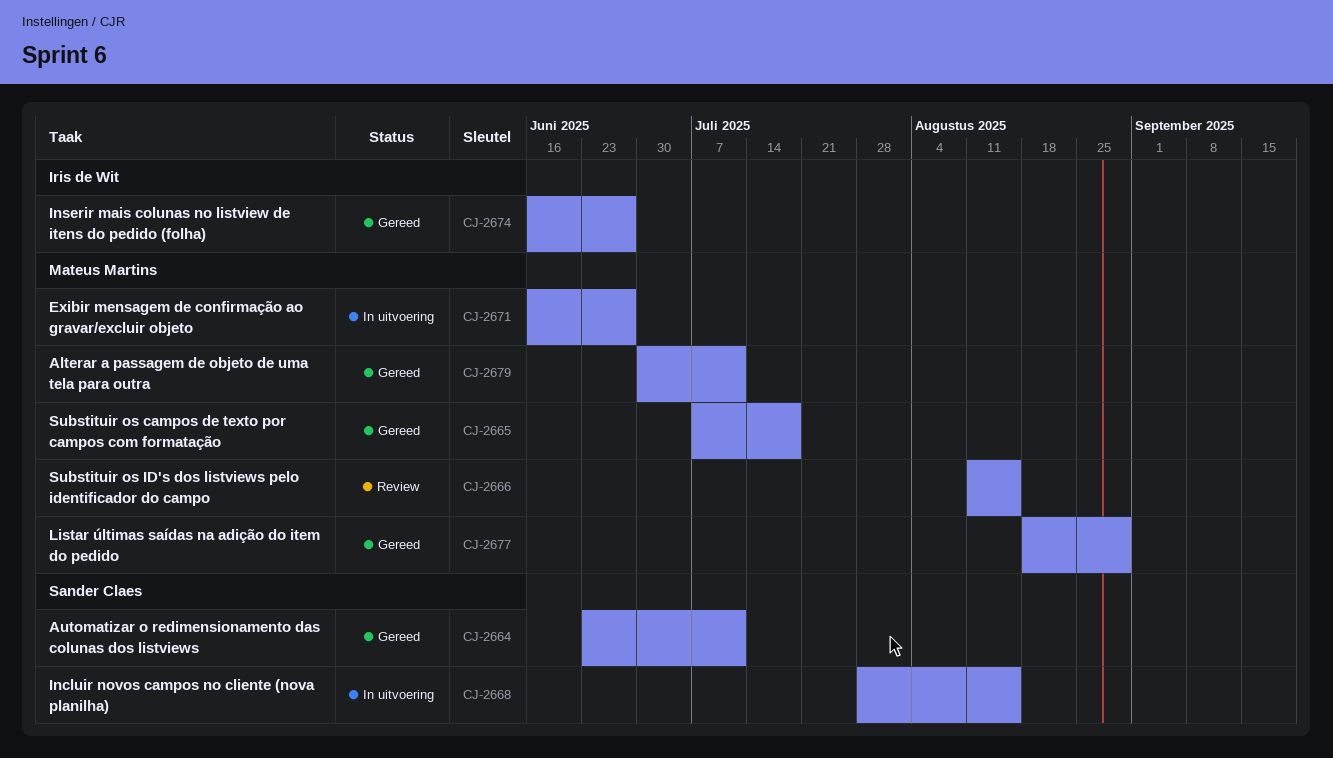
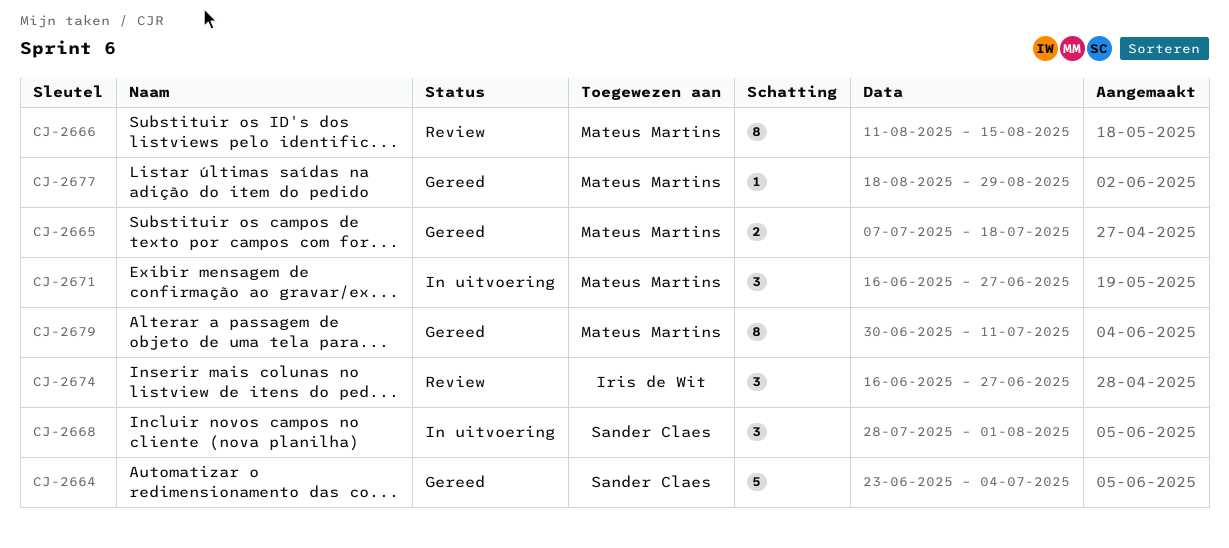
CJ-2664, due: Jul 11 -> Jul 4
CJ-2668, due: Aug 15 -> Aug 1
CJ-2674, status: Gereed -> Review

